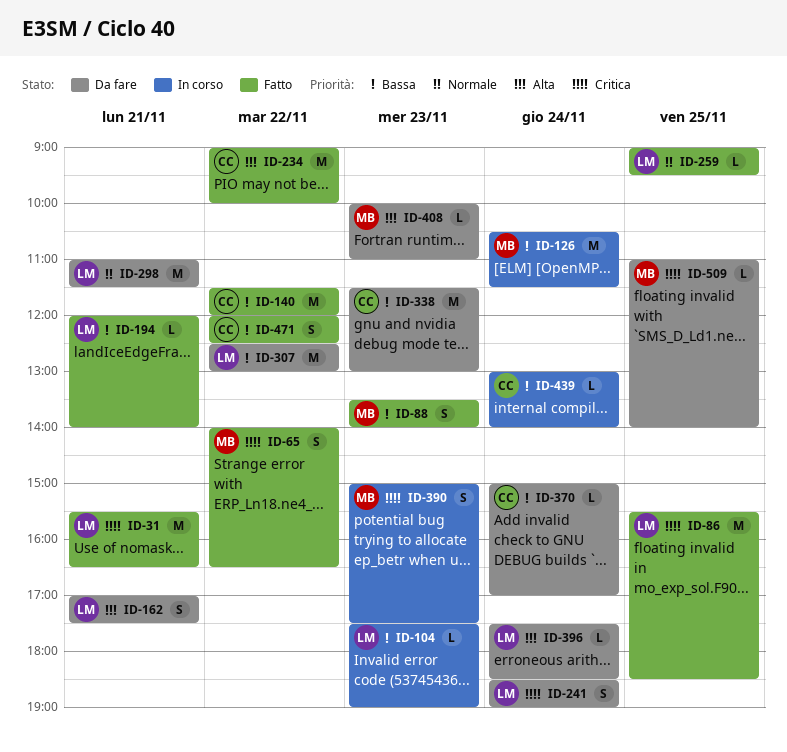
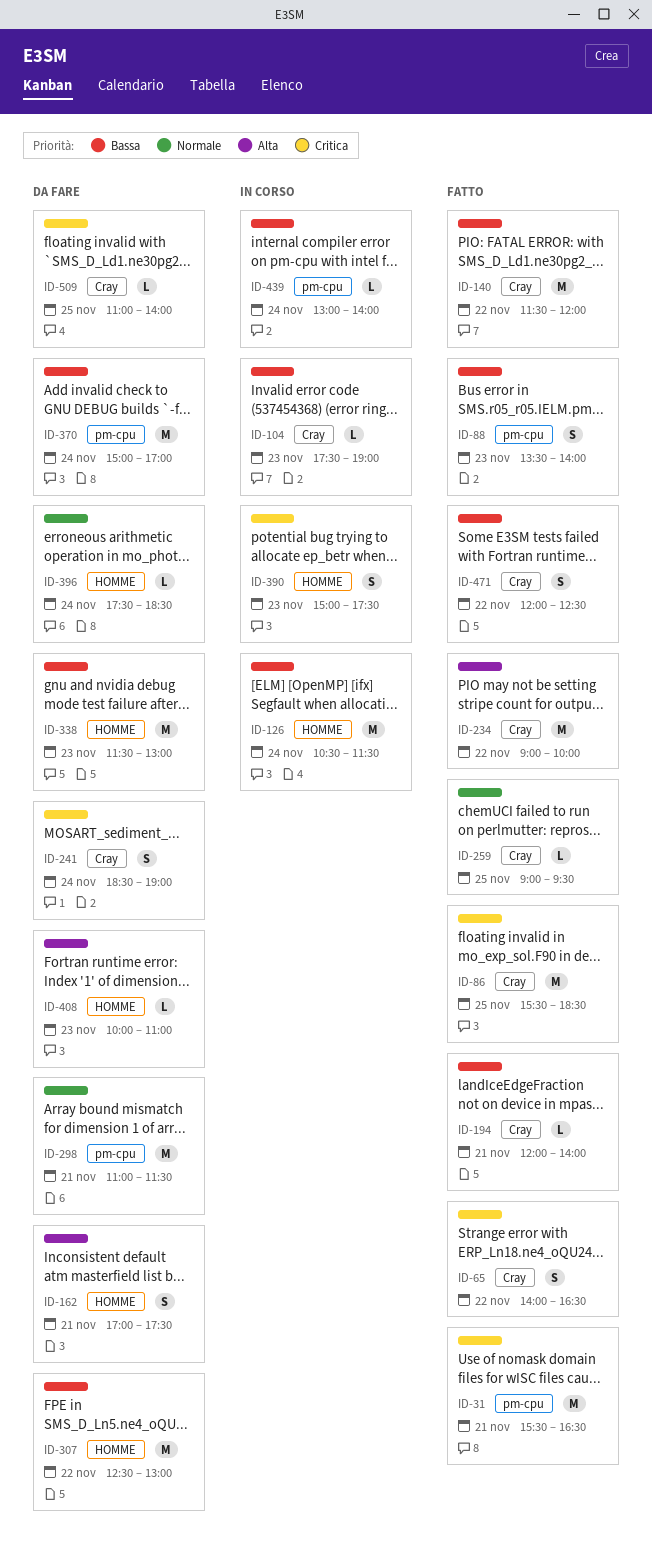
ID-370, estimate: L -> M
ID-396, priority: Alta -> Normale

